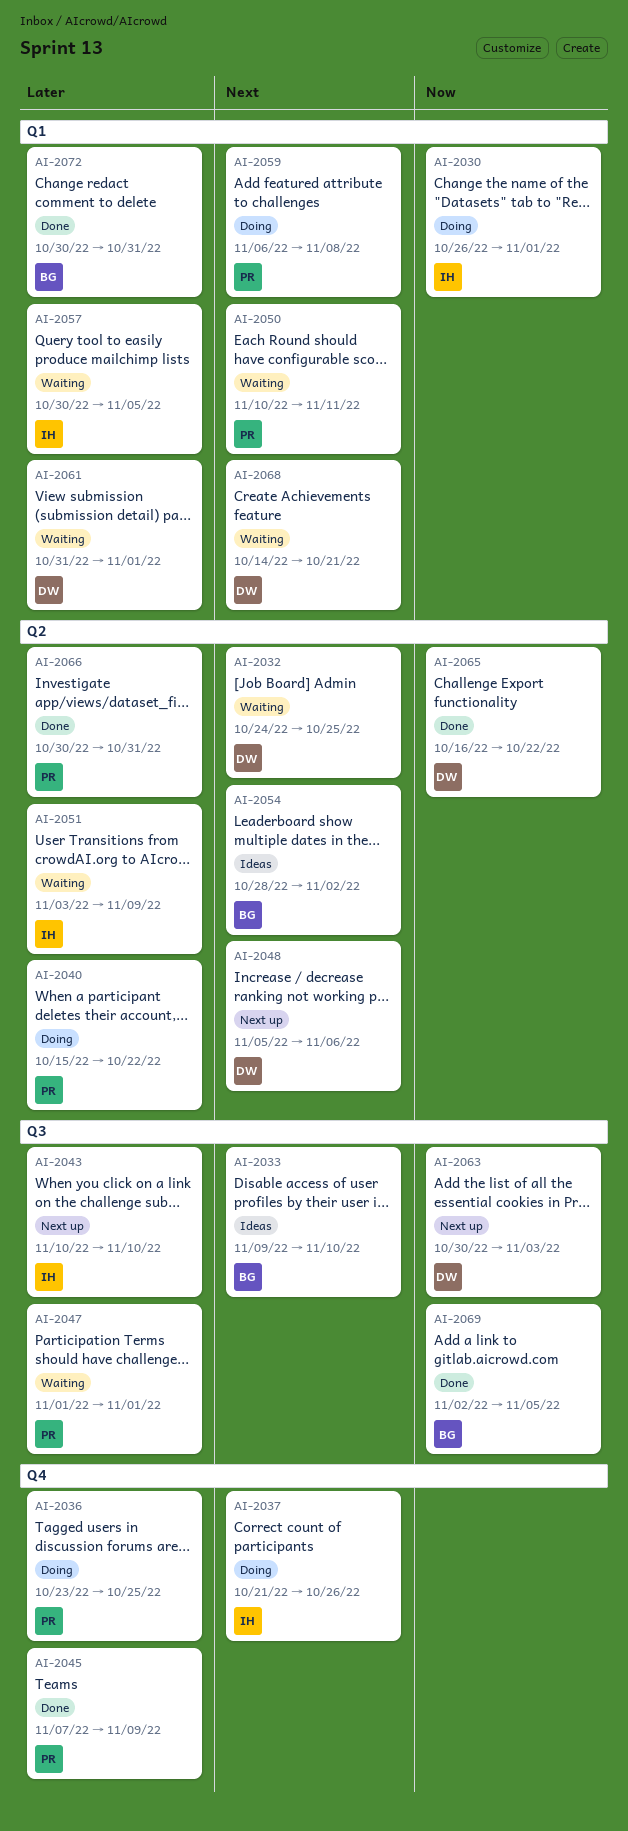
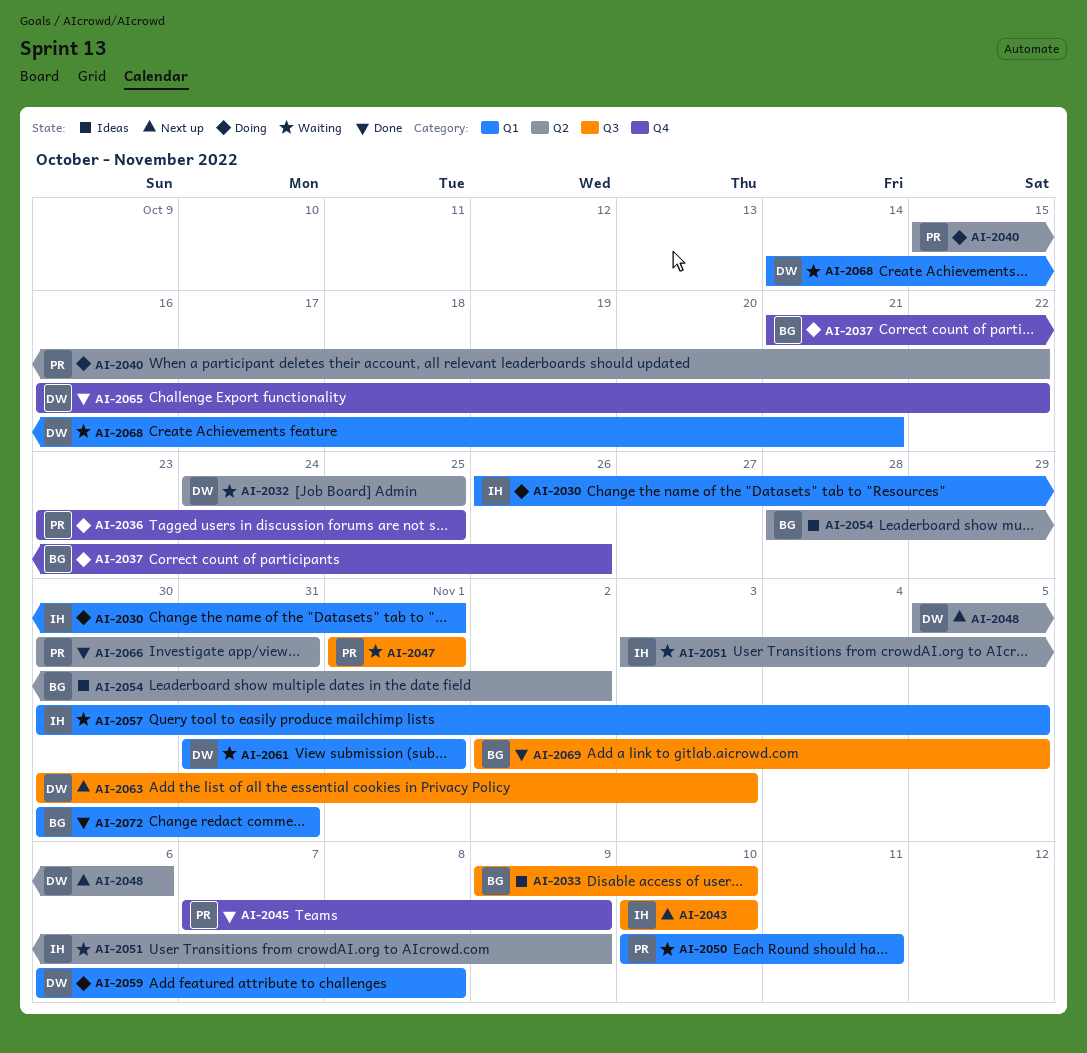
AI-2037, owner: IH -> BG
AI-2059, owner: PR -> DW
AI-2065, label: Q2 -> Q4

